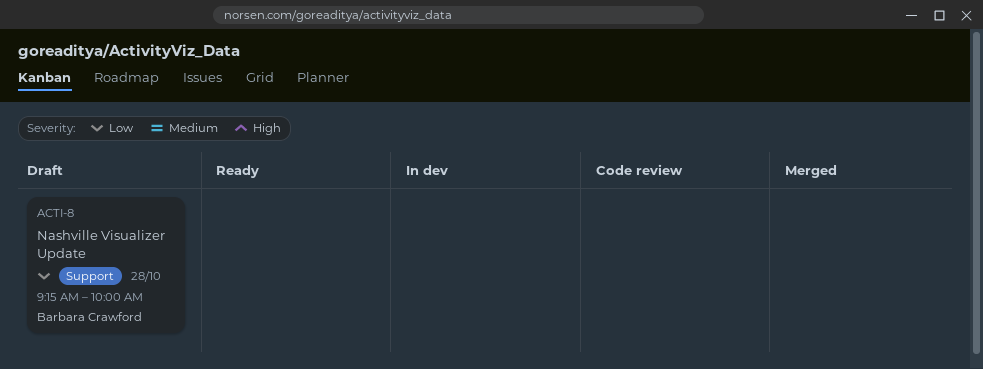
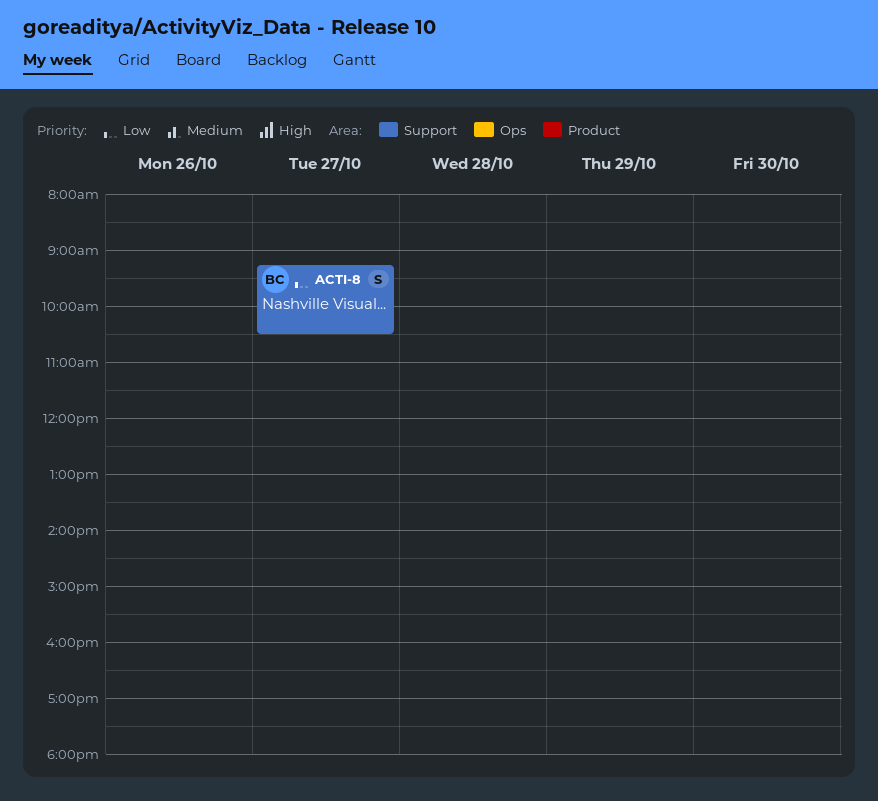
ACTI-8, day: Oct 28 -> Oct 27
ACTI-8, ends: 10:00 -> 10:30

